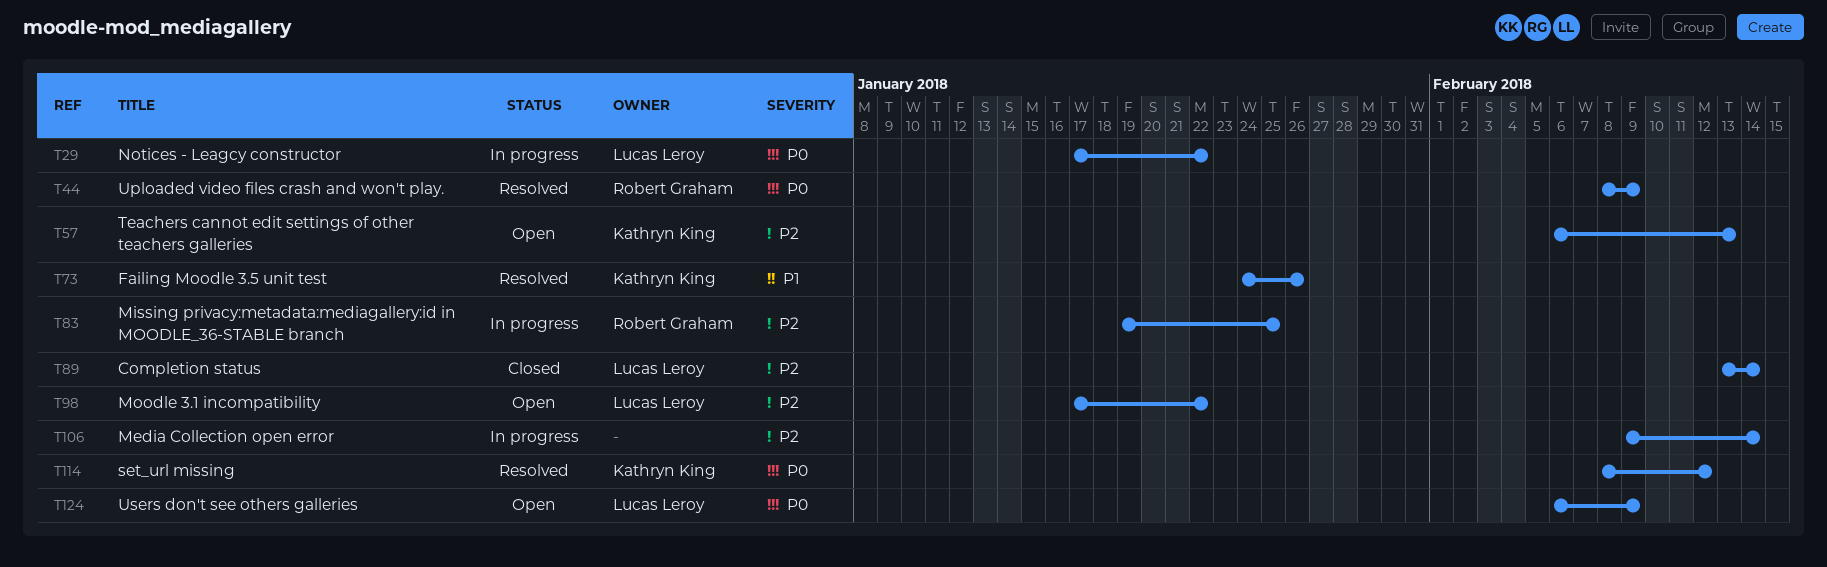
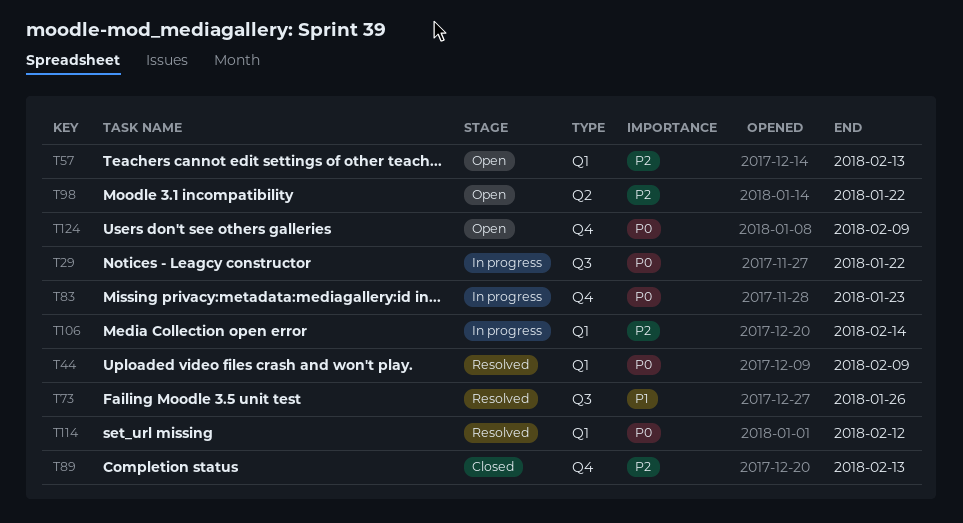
T83, priority: P2 -> P0
T83, due: Jan 25 -> Jan 23
T89, due: Feb 14 -> Feb 13

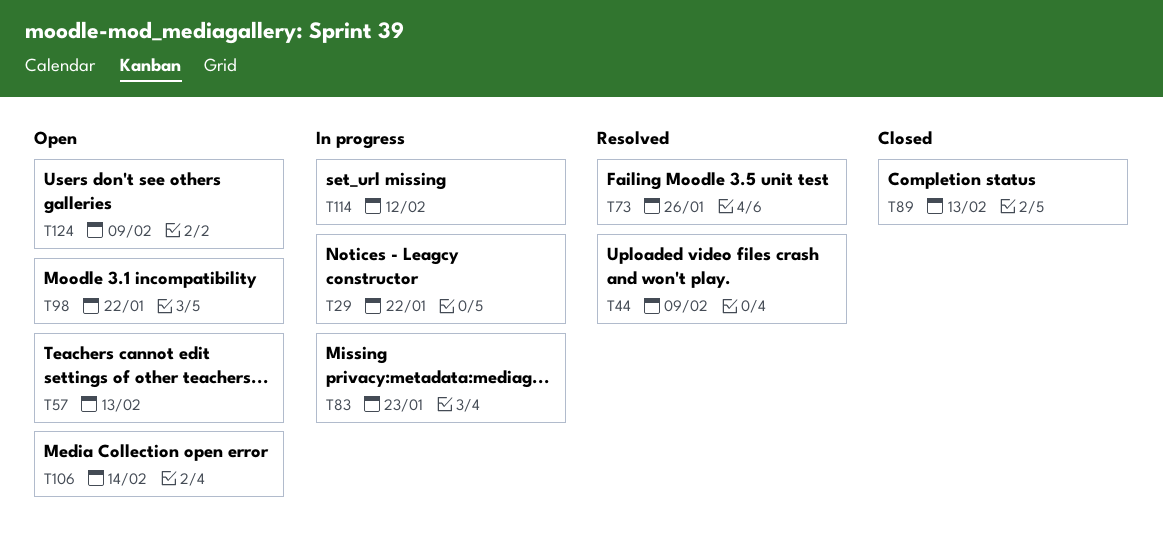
T106, status: In progress -> Open
T114, status: Resolved -> In progress

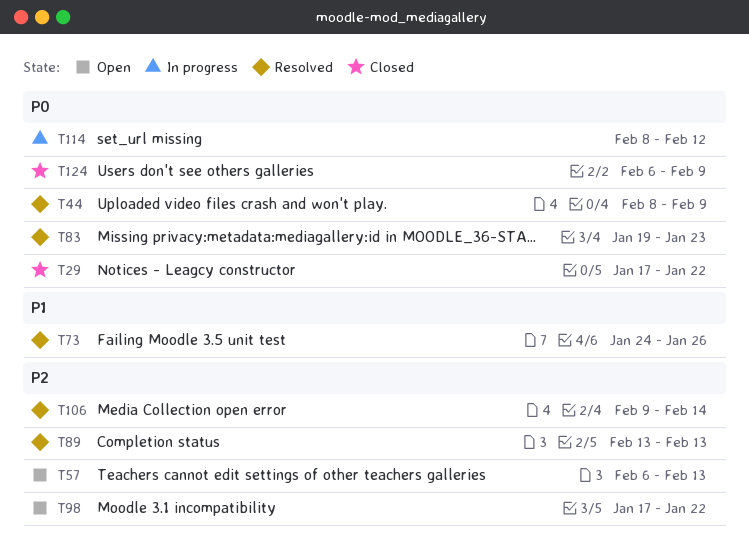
T29, status: In progress -> Closed
T83, status: In progress -> Resolved
T89, status: Closed -> Resolved
T106, status: Open -> Resolved
T124, status: Open -> Closed

